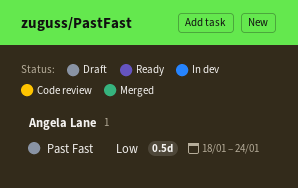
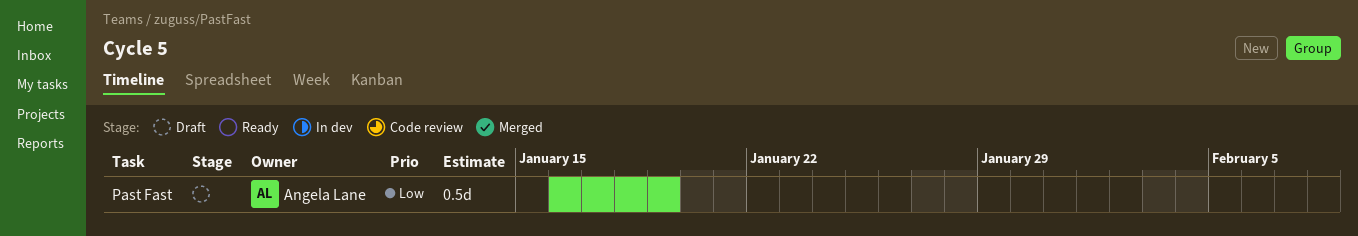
Past Fast, start: Jan 18 -> Jan 16
Past Fast, due: Jan 24 -> Jan 19

